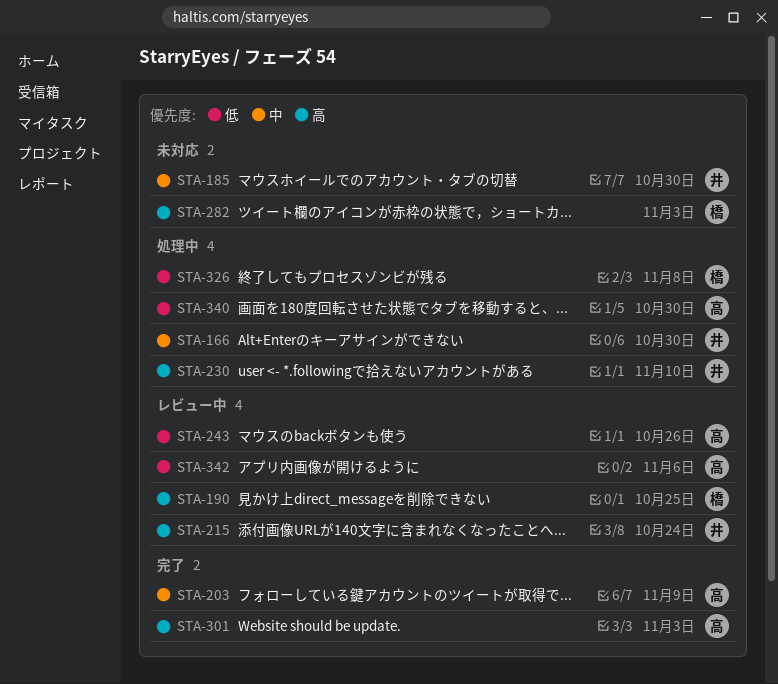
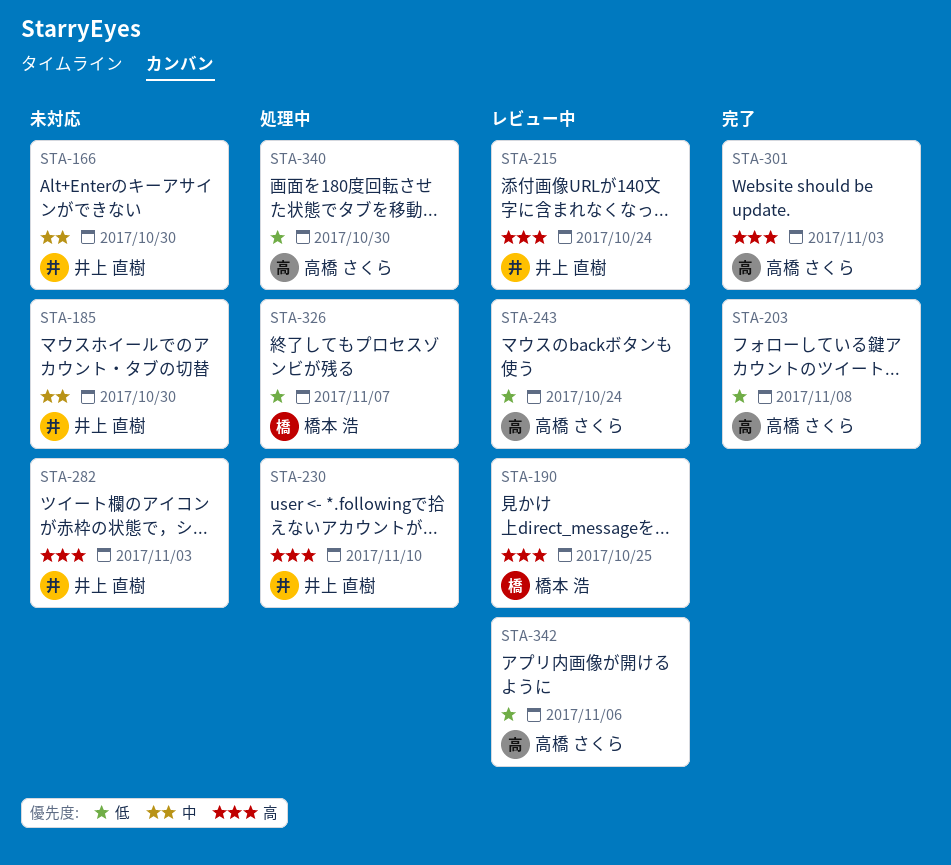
STA-166, status: 処理中 -> 未対応
STA-203, priority: 中 -> 低
STA-203, due: Nov 9 -> Nov 8
STA-243, due: Oct 26 -> Oct 24
STA-282, owner: 橋本 浩 -> 井上 直樹
STA-326, due: Nov 8 -> Nov 7

